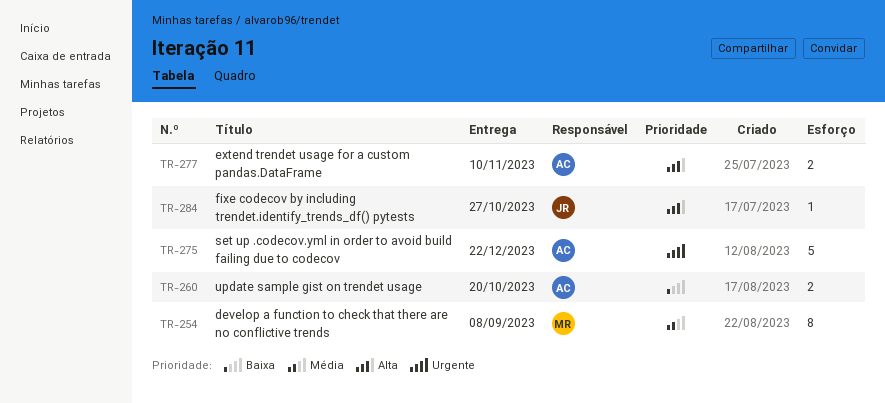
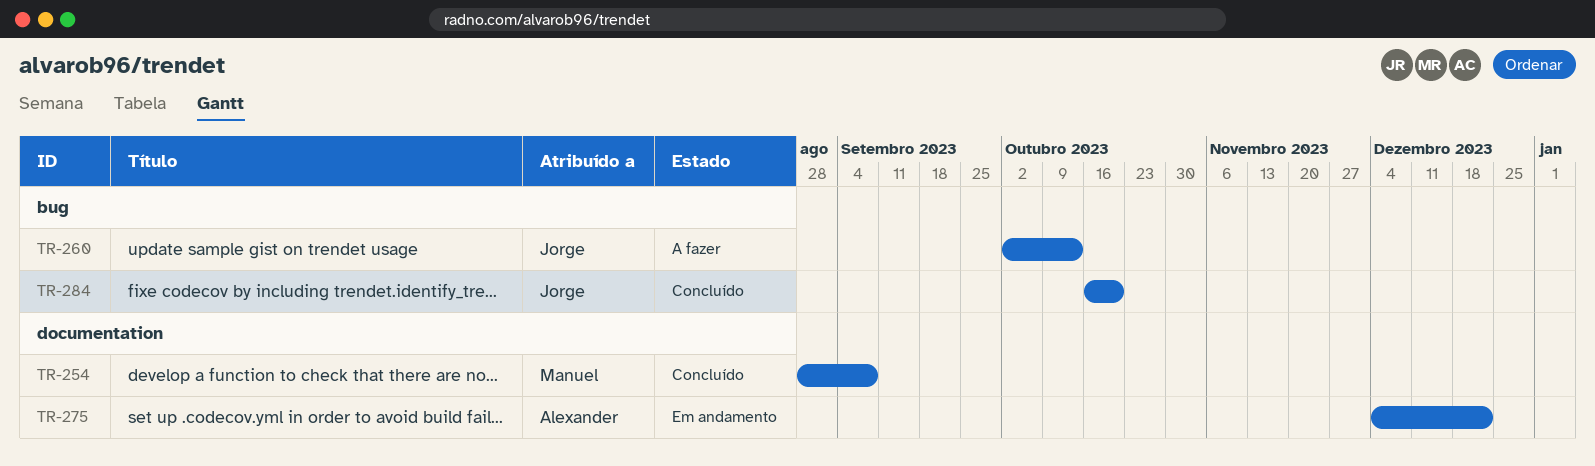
TR-260, owner: Alexander -> Jorge
TR-260, due: Oct 20 -> Oct 13
TR-277: present -> none
TR-284, due: Oct 27 -> Oct 20

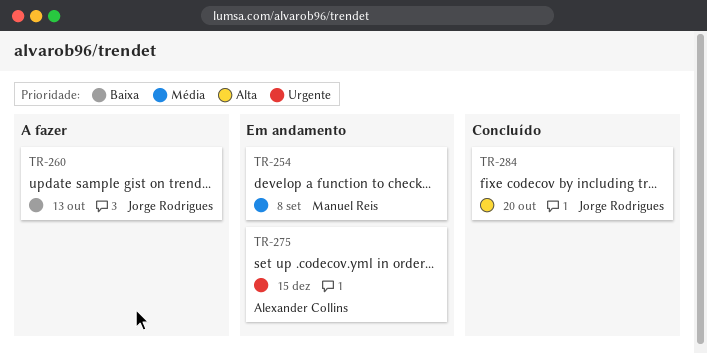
TR-254, status: Concluído -> Em andamento
TR-275, due: Dec 22 -> Dec 15

